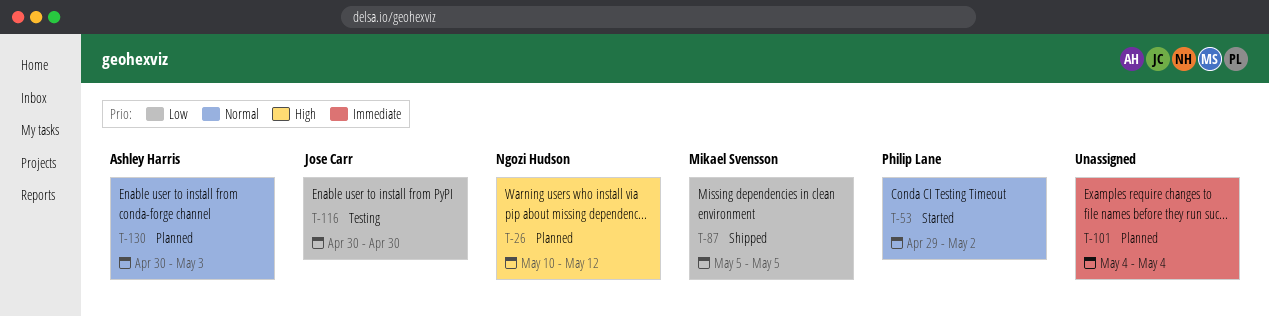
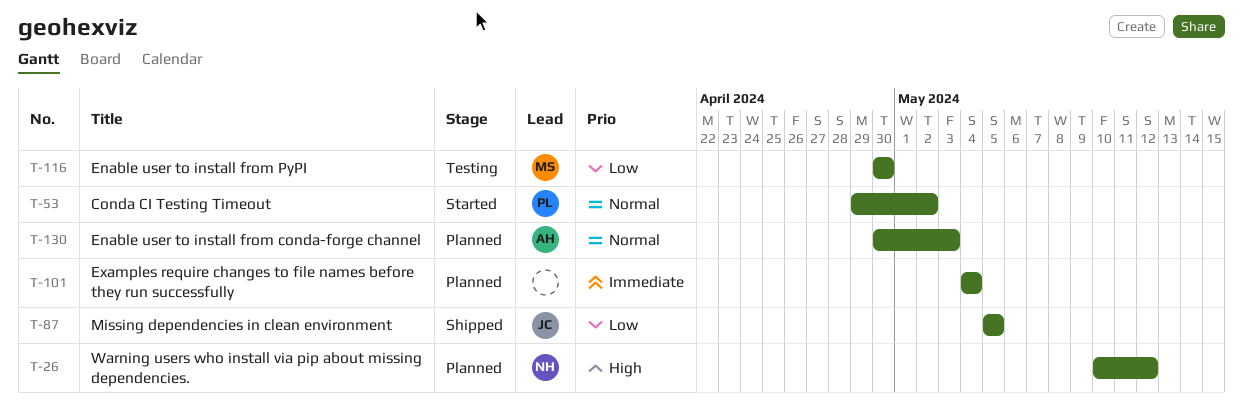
T-87, owner: Mikael Svensson -> Jose Carr
T-116, owner: Jose Carr -> Mikael Svensson

